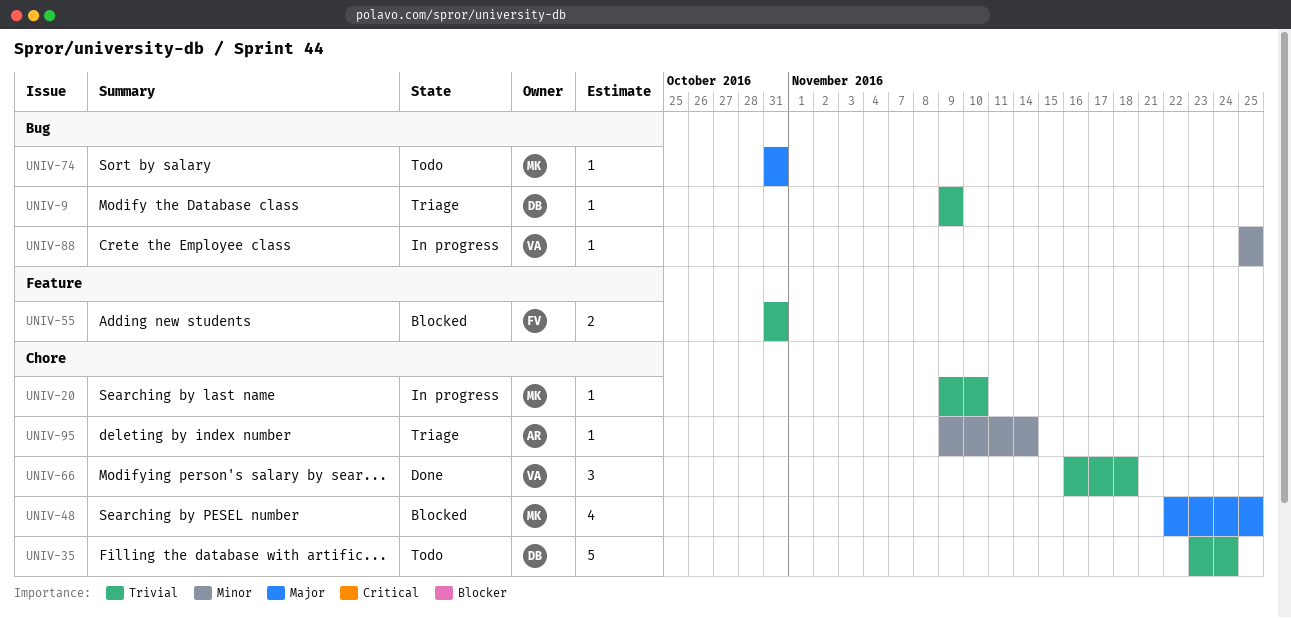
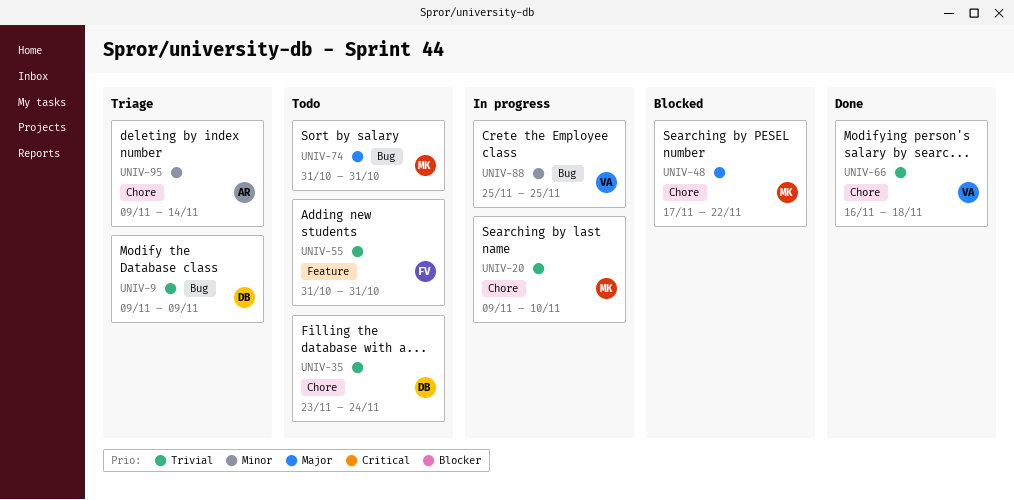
UNIV-48, start: Nov 22 -> Nov 17
UNIV-48, due: Nov 25 -> Nov 22
UNIV-55, status: Blocked -> Todo

